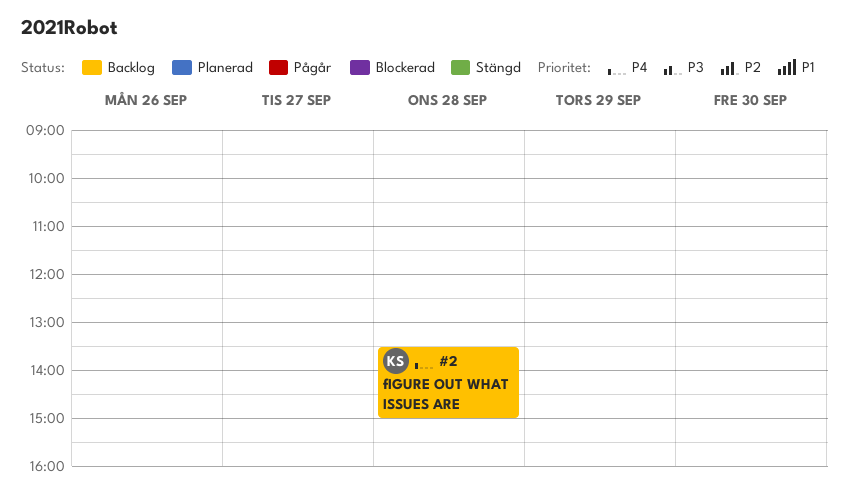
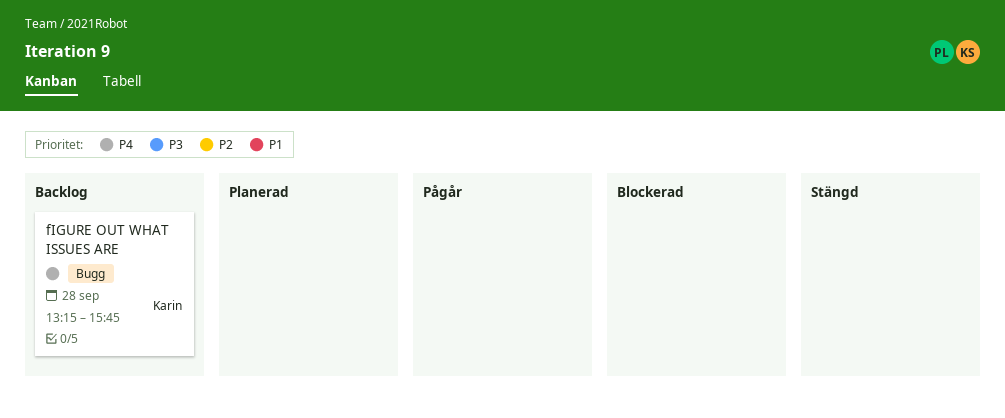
fIGURE OUT WHAT ISSUES ARE, begins: 13:30 -> 13:15
fIGURE OUT WHAT ISSUES ARE, ends: 15:00 -> 15:45

